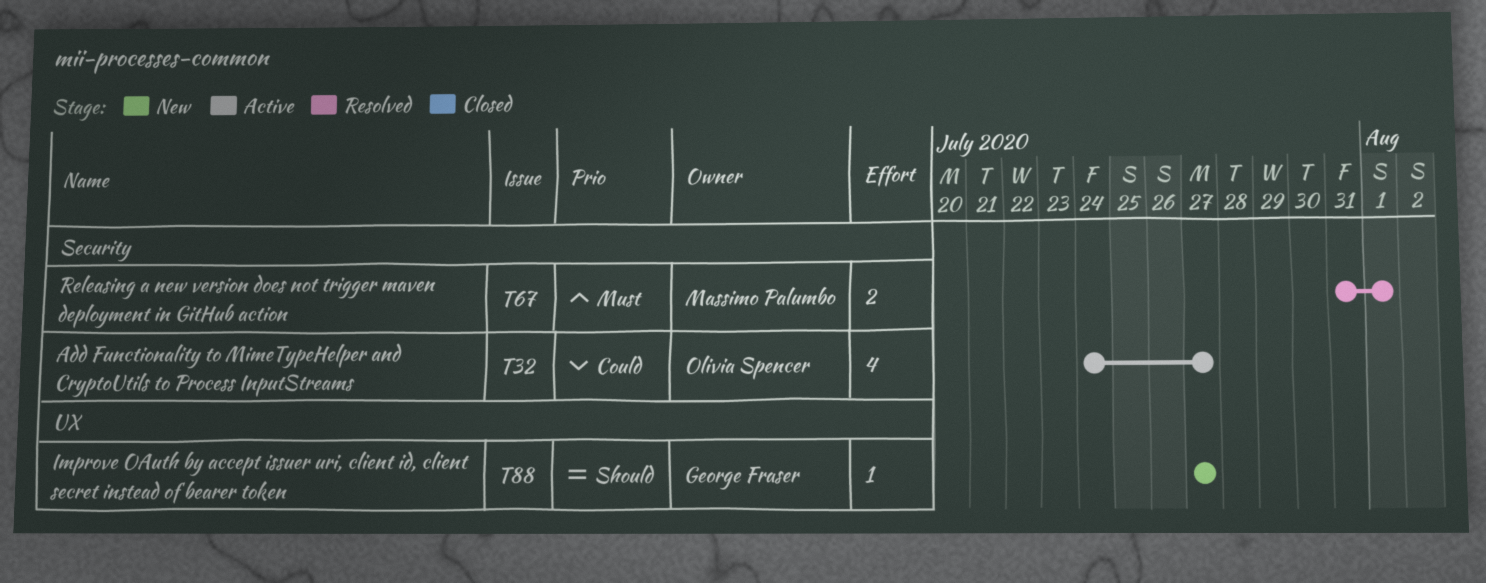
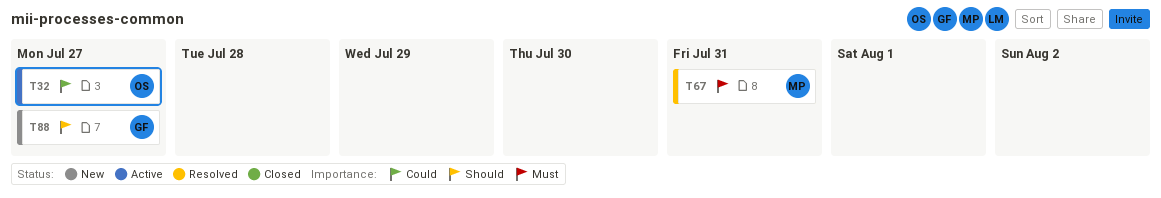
T67, due: Aug 1 -> Jul 31

